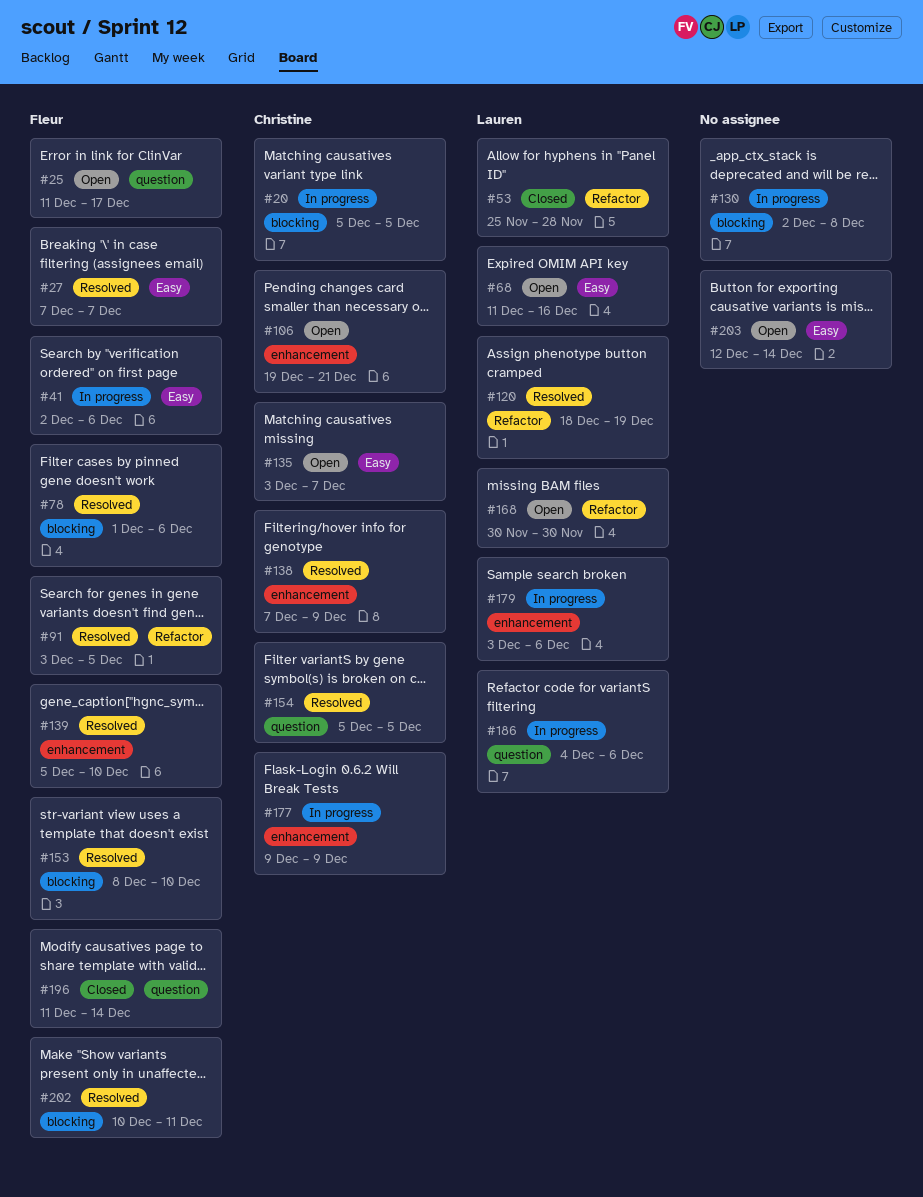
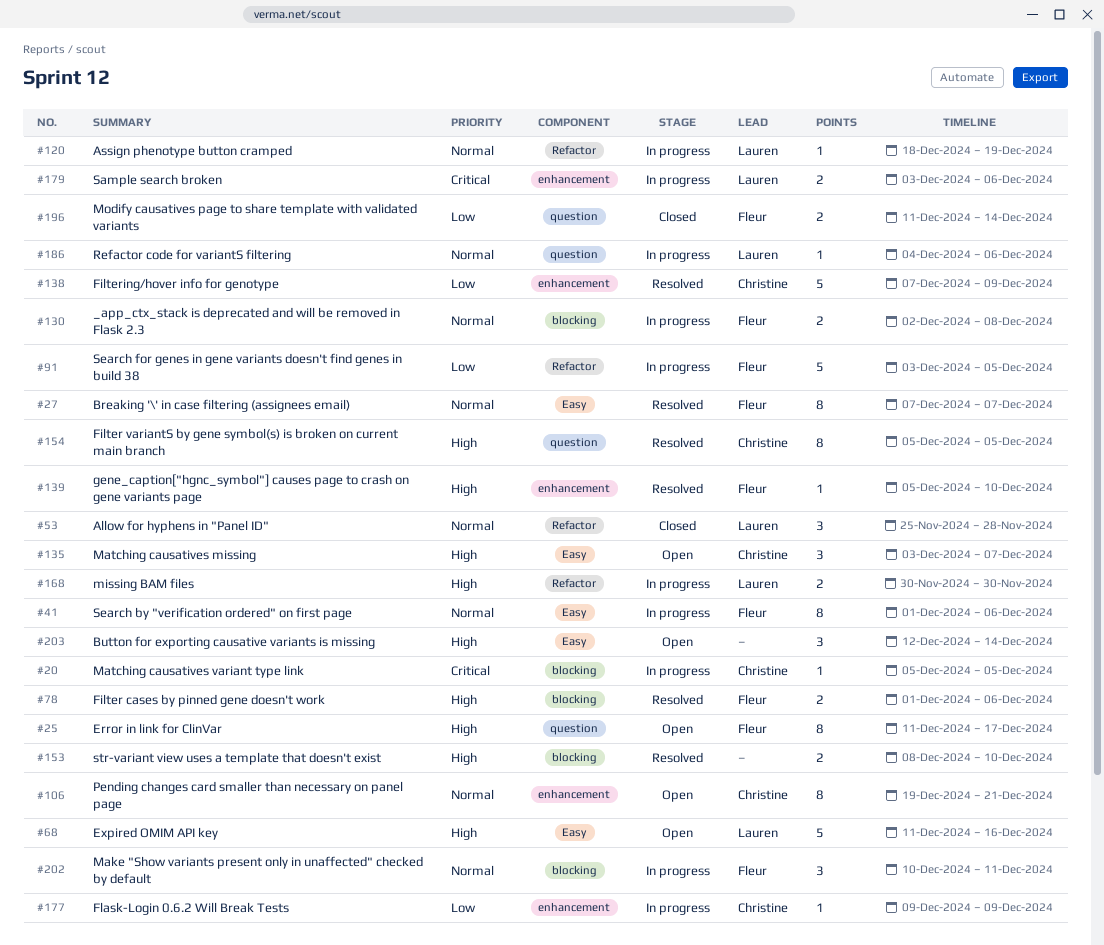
#41, start: Dec 2 -> Dec 1
#91, status: Resolved -> In progress
#120, status: Resolved -> In progress
#130, owner: none -> Fleur
#153, owner: Fleur -> none
#168, status: Open -> In progress
#202, status: Resolved -> In progress

